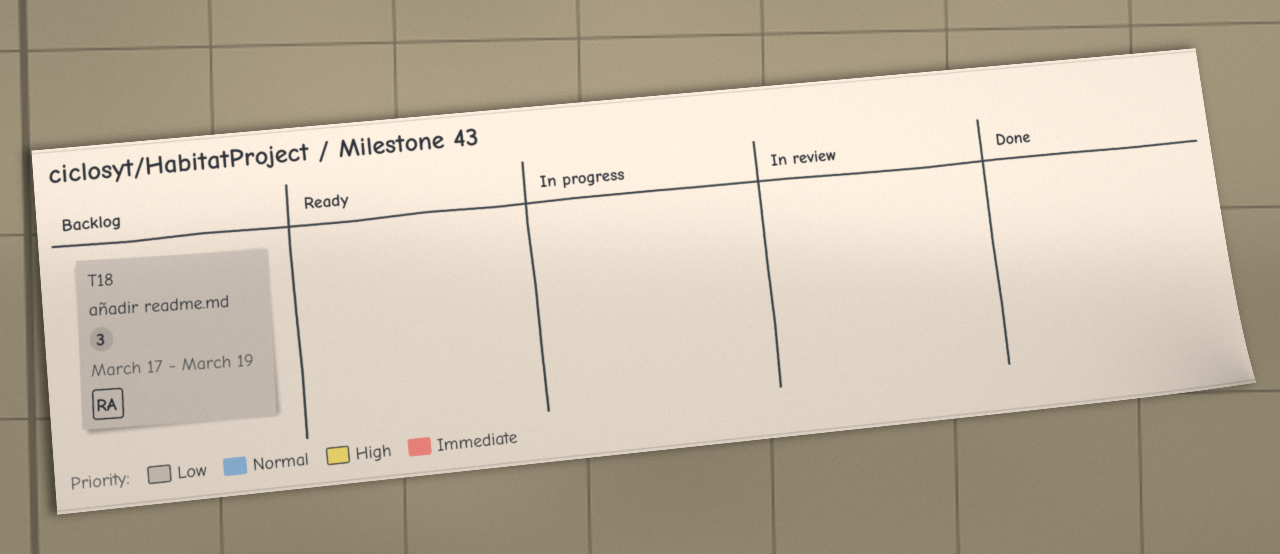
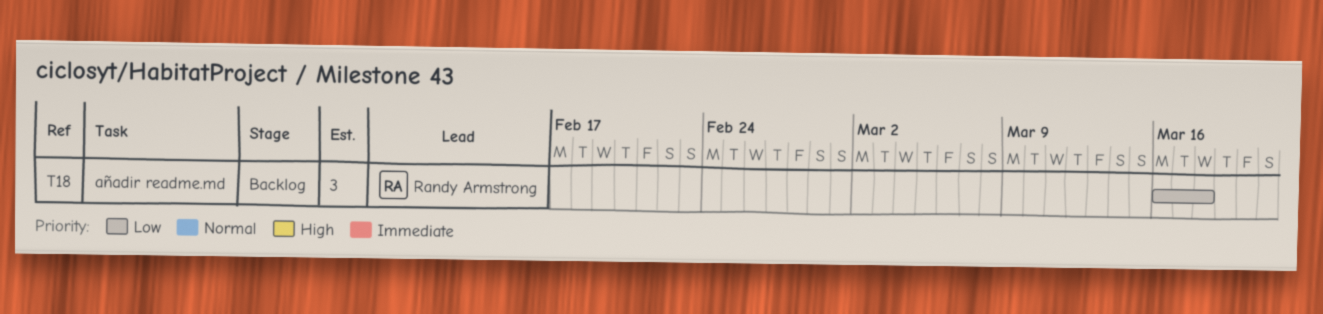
T18, start: Mar 17 -> Mar 16
T18, due: Mar 19 -> Mar 18

